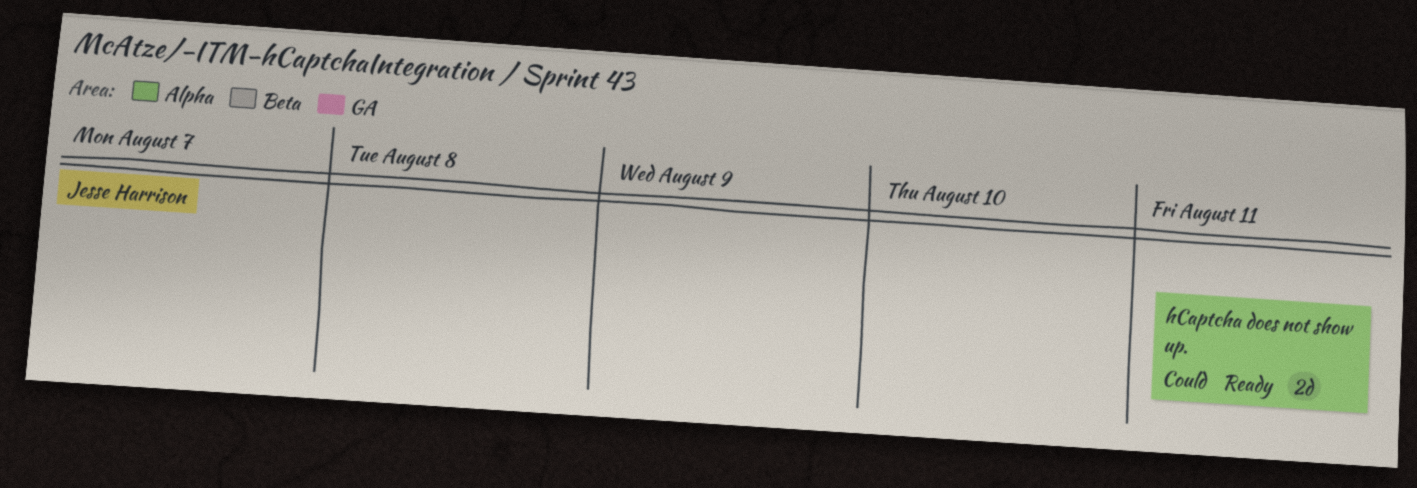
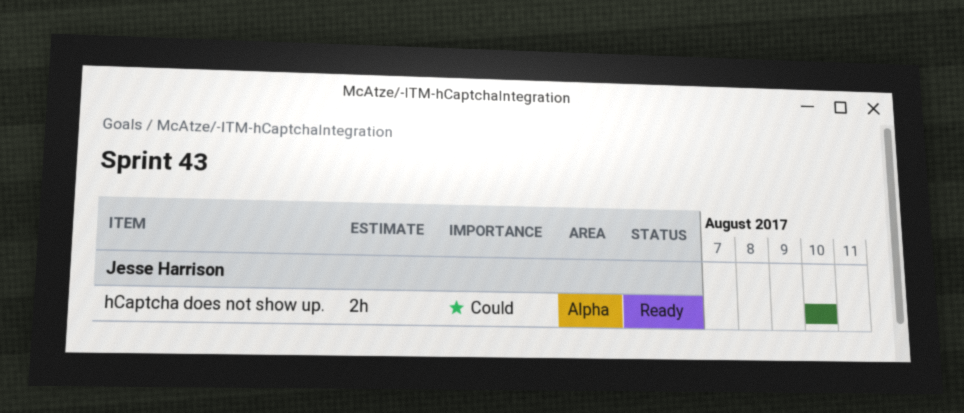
hCaptcha does not show up., estimate: 2d -> 2h
hCaptcha does not show up., due: Aug 11 -> Aug 10

